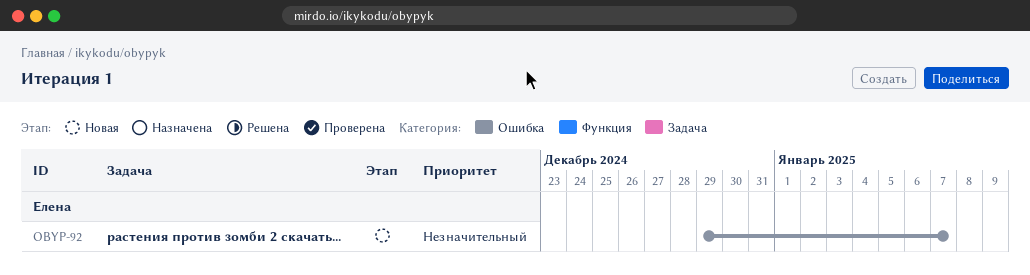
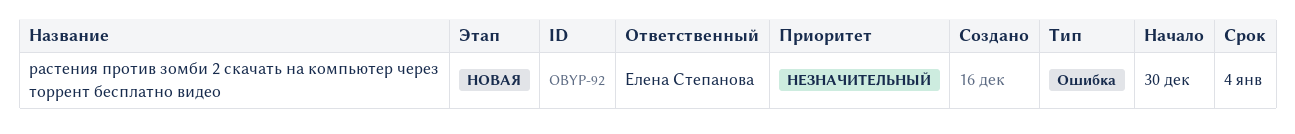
OBYP-92, start: Dec 29 -> Dec 30
OBYP-92, due: Jan 7 -> Jan 4

